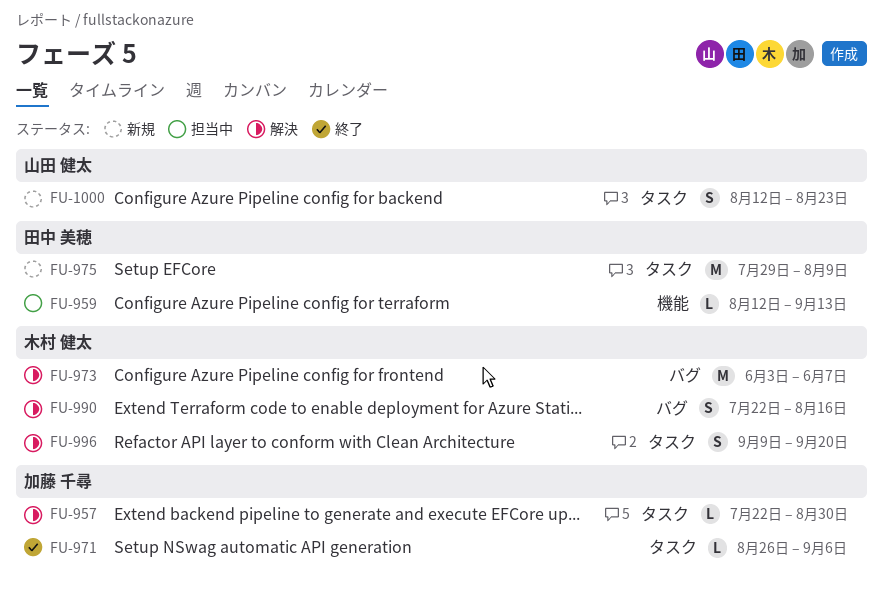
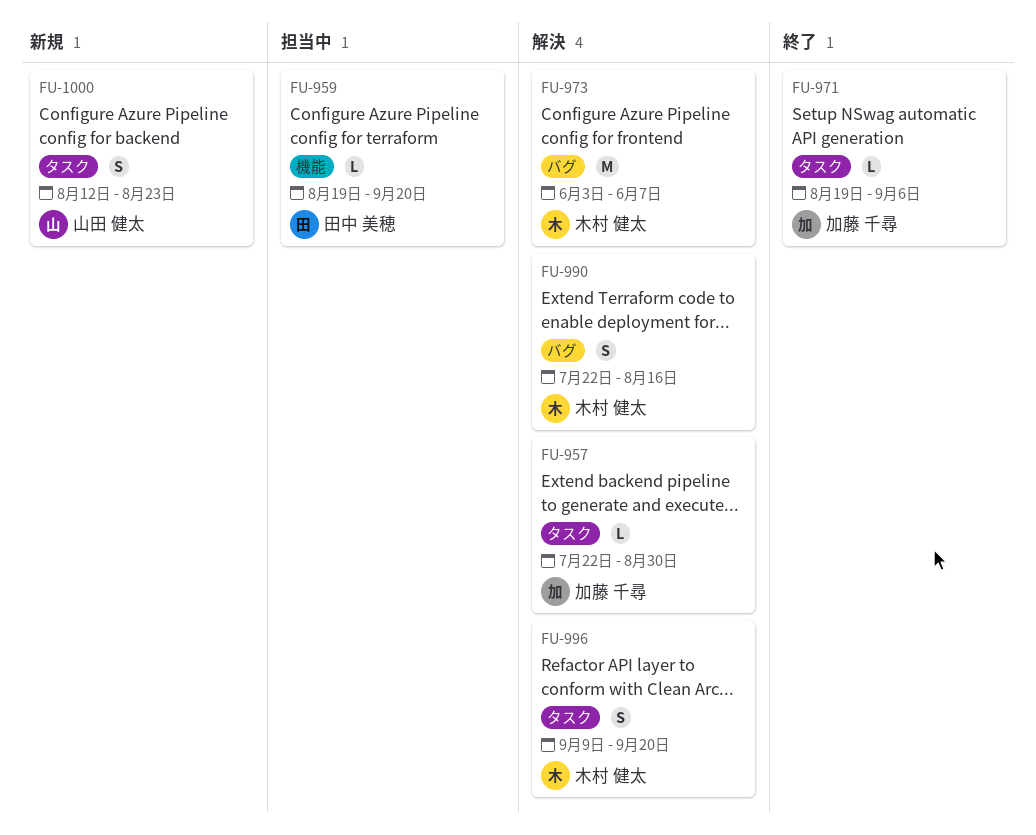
FU-959, start: Aug 12 -> Aug 19
FU-959, due: Sep 13 -> Sep 20
FU-971, start: Aug 26 -> Aug 19
FU-975: present -> none

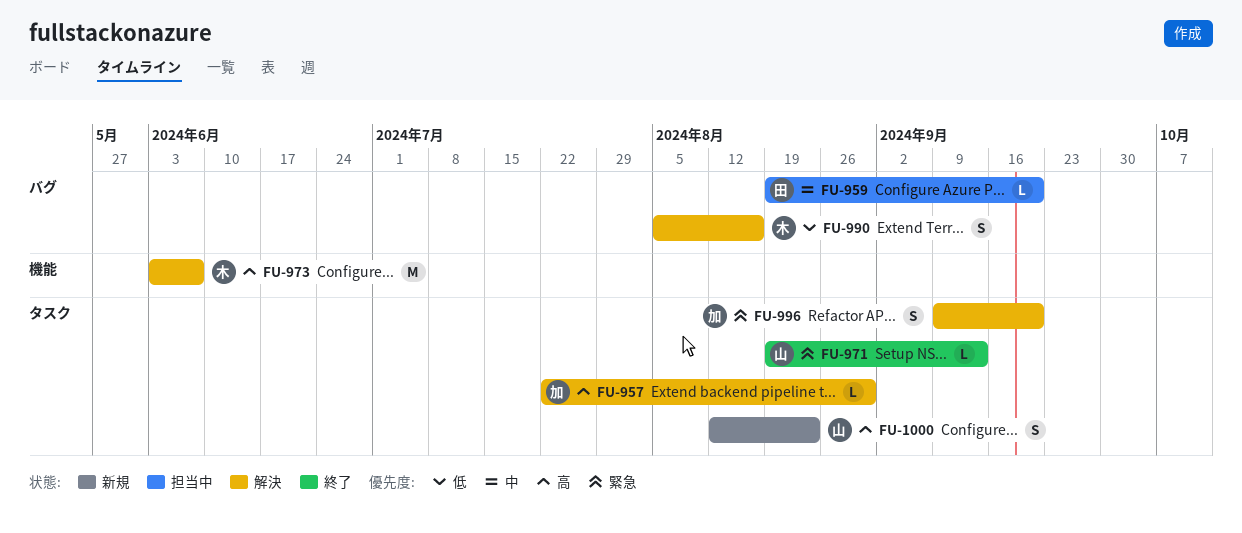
FU-959, label: 機能 -> バグ
FU-971, owner: 加藤 千尋 -> 山田 健太
FU-971, due: Sep 6 -> Sep 13
FU-973, label: バグ -> 機能
FU-990, start: Jul 22 -> Aug 5
FU-996, owner: 木村 健太 -> 加藤 千尋

